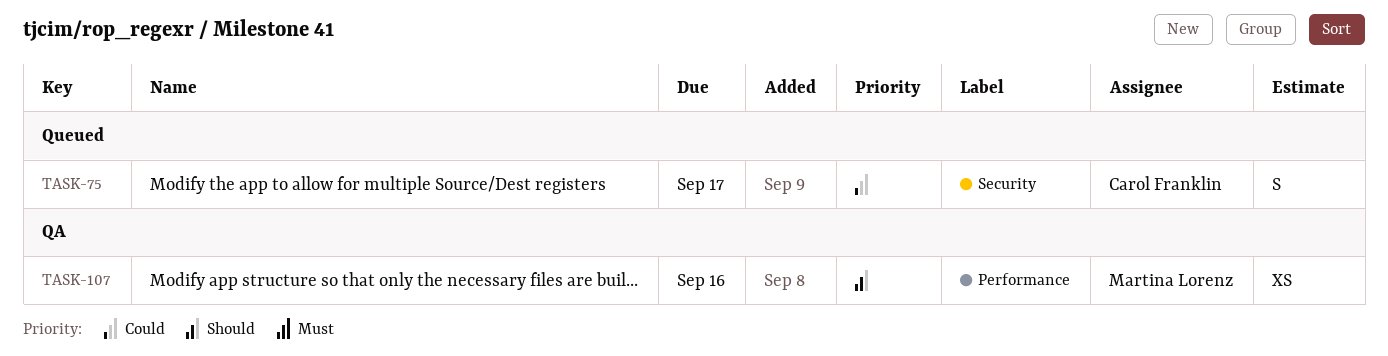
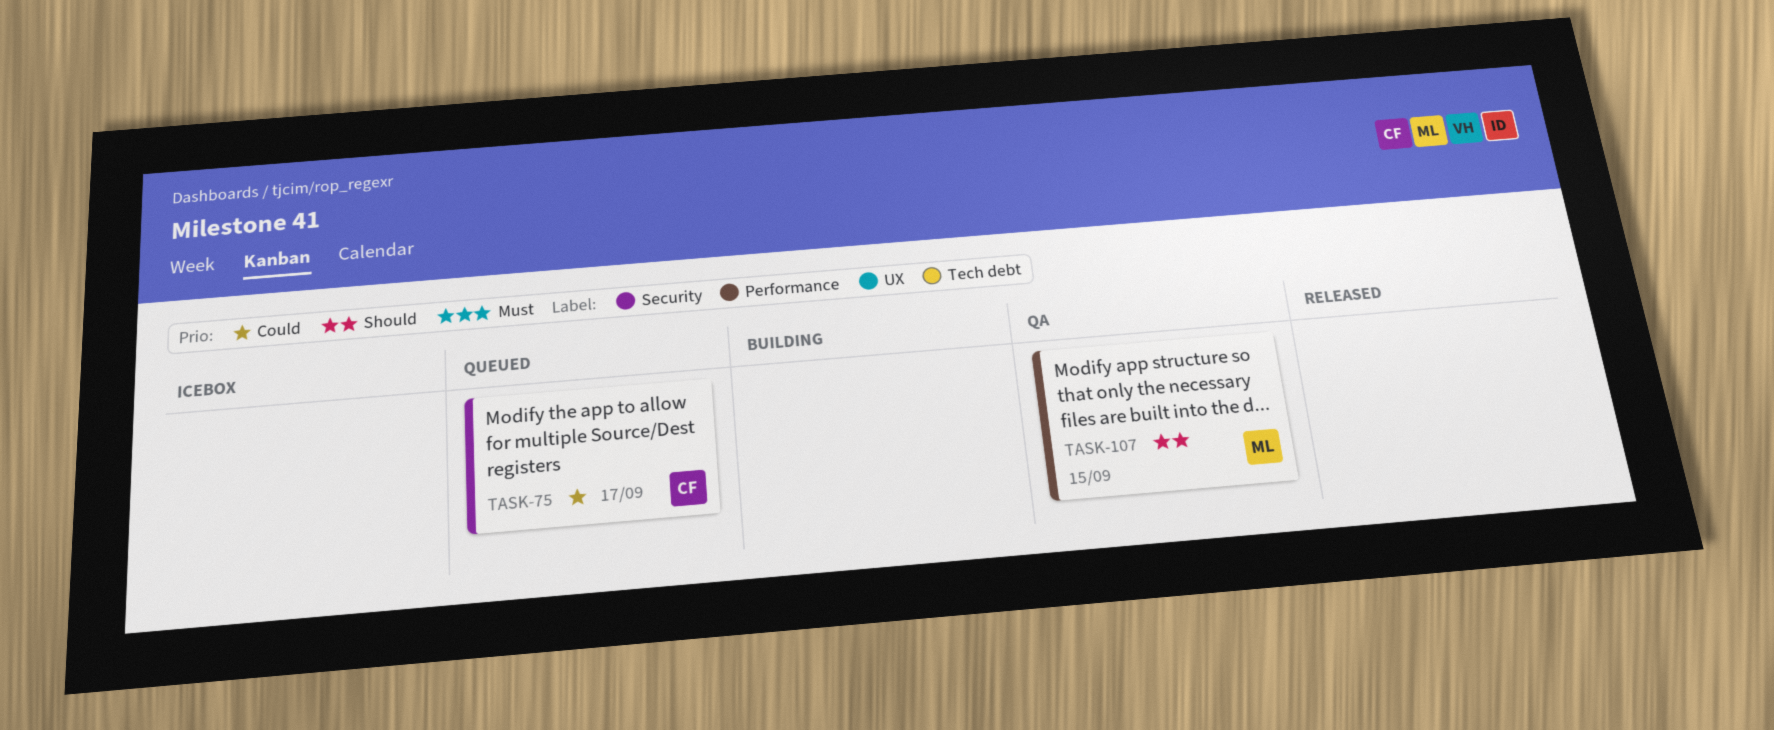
TASK-107, due: Sep 16 -> Sep 15

